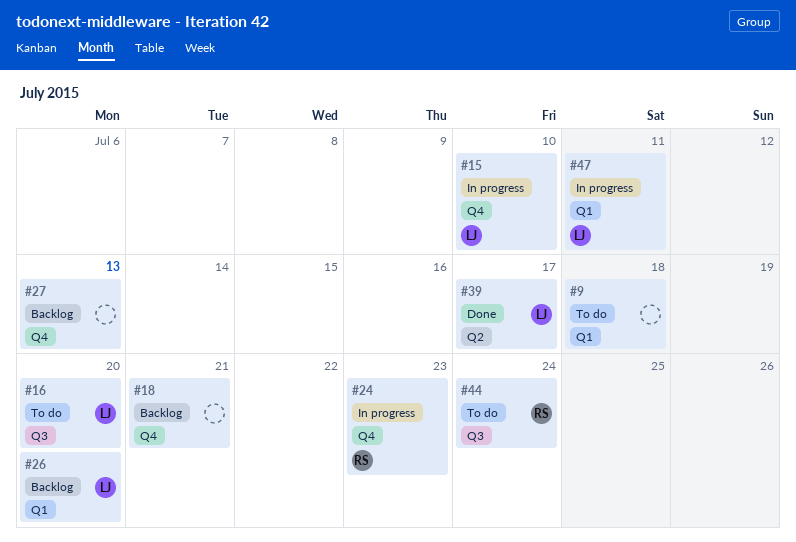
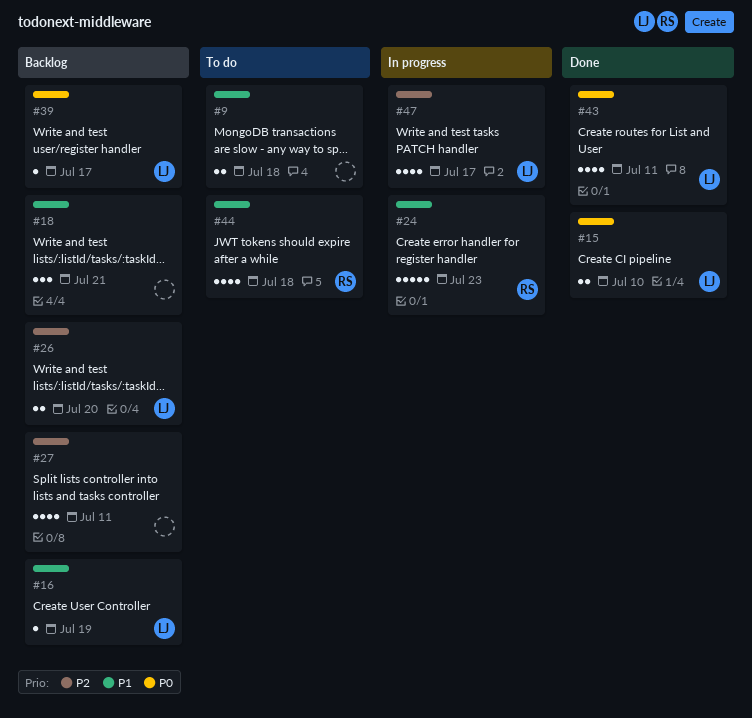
#15, status: In progress -> Done
#16, status: To do -> Backlog
#16, due: Jul 20 -> Jul 19
#27, due: Jul 13 -> Jul 11
#39, status: Done -> Backlog
#43: none -> present
#44, due: Jul 24 -> Jul 18
#47, due: Jul 11 -> Jul 17

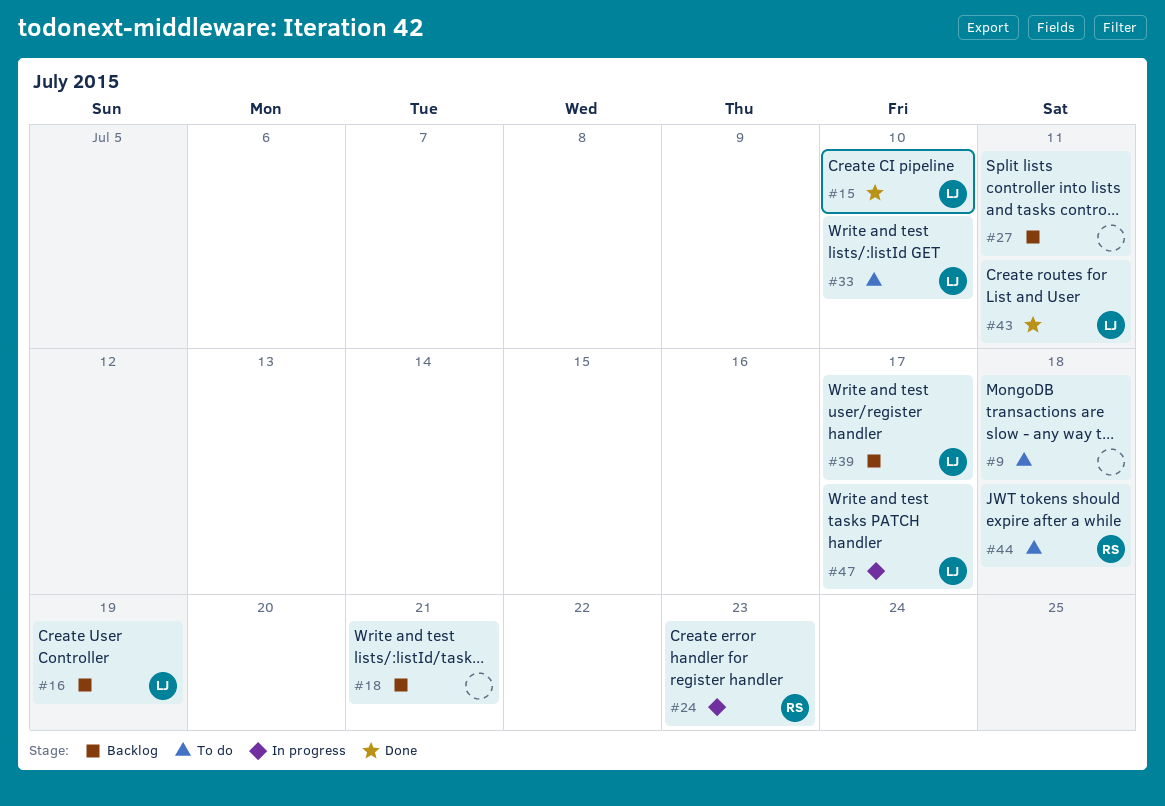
#26: present -> none
#33: none -> present

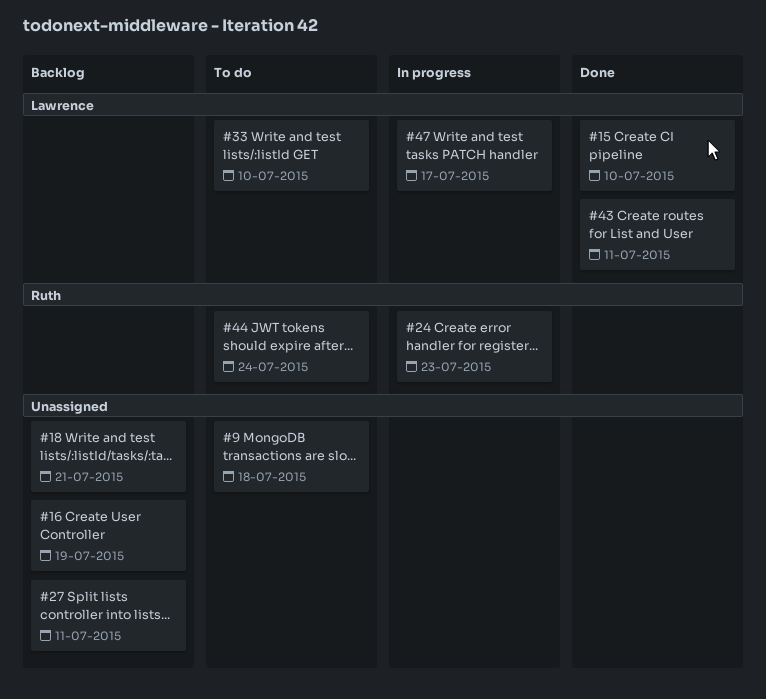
#16, owner: Lawrence -> none
#39: present -> none
#44, due: Jul 18 -> Jul 24

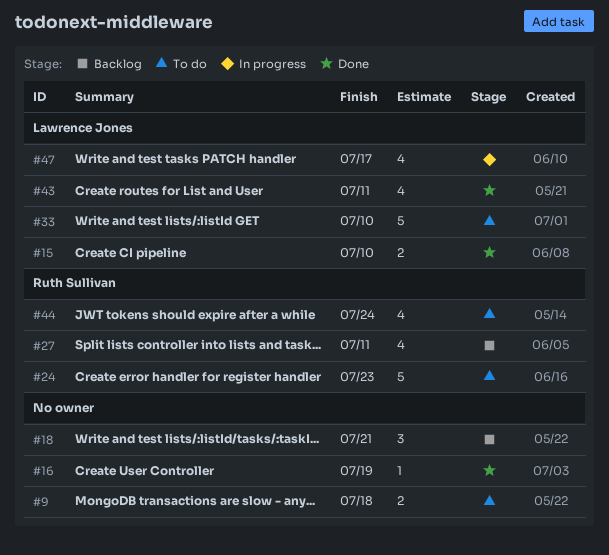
#16, status: Backlog -> Done
#24, status: In progress -> To do
#27, owner: none -> Ruth Sullivan

